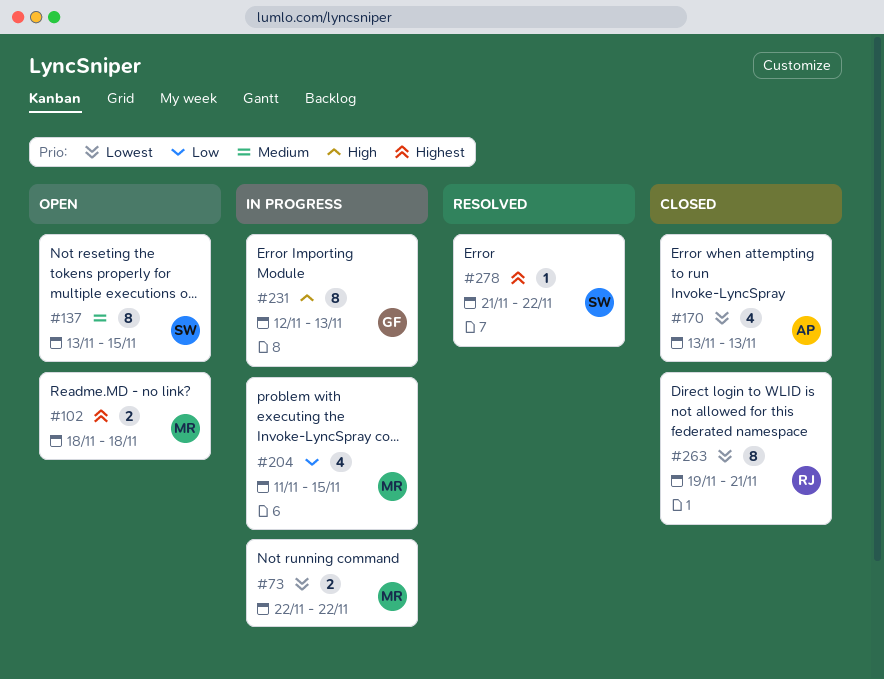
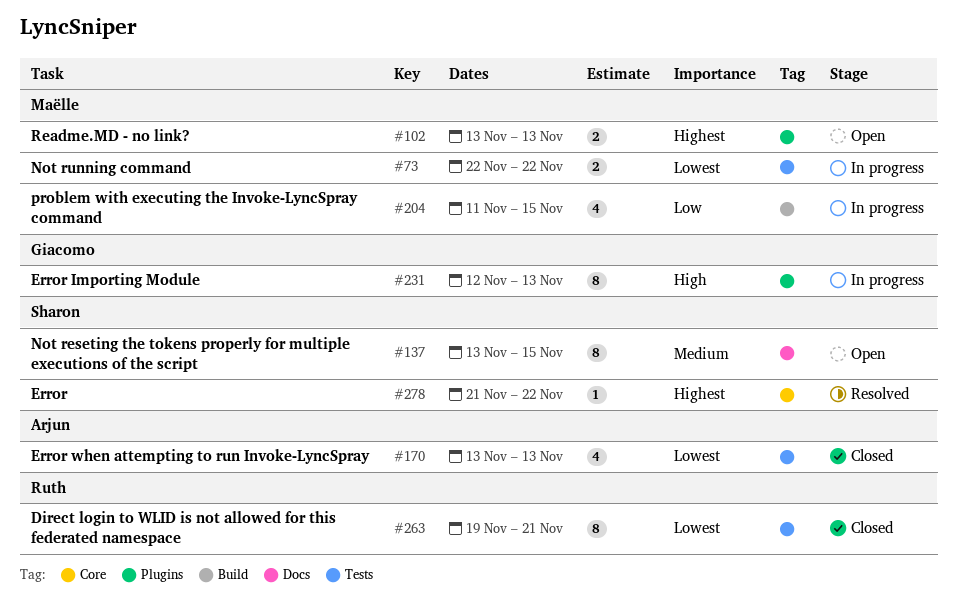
#102, start: Nov 18 -> Nov 13
#102, due: Nov 18 -> Nov 13

